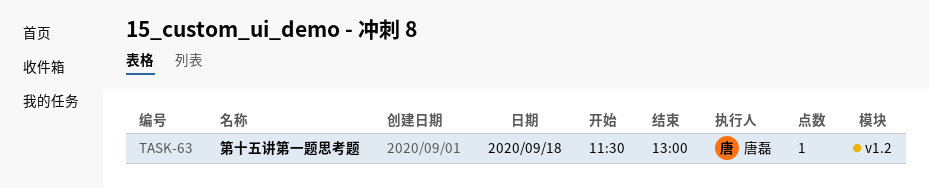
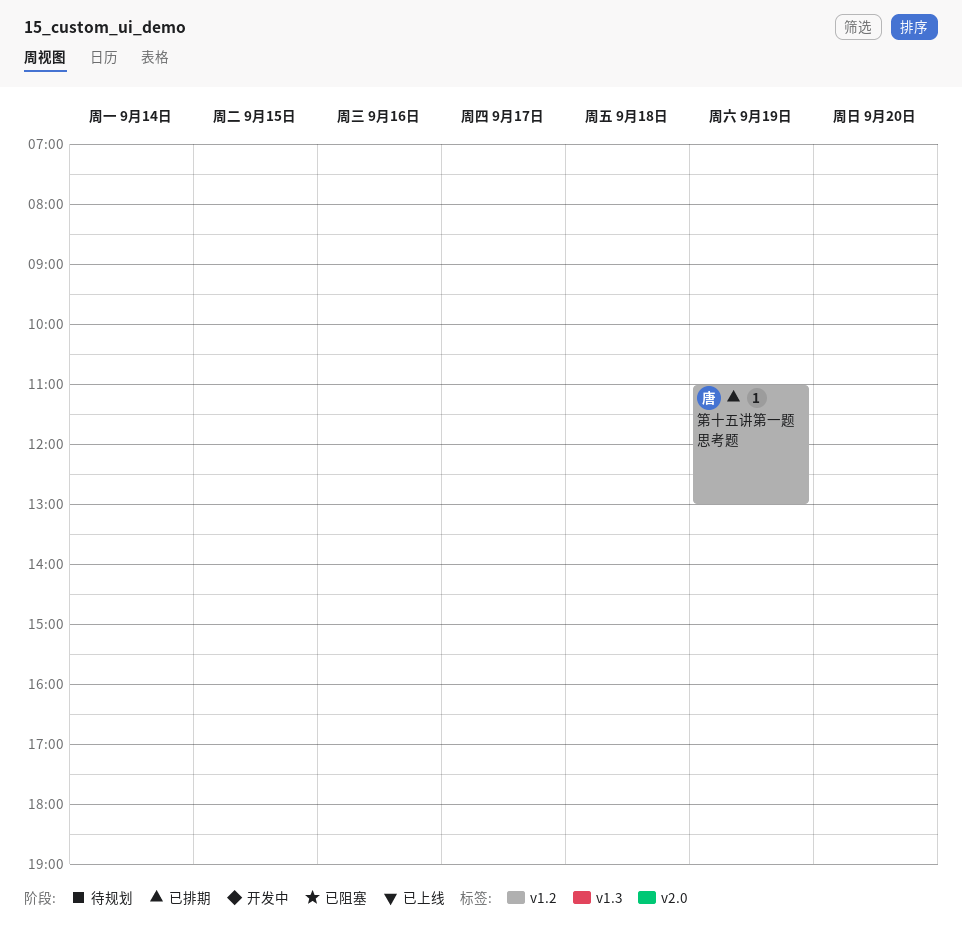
第十五讲第一题思考题, day: Sep 18 -> Sep 19
第十五讲第一题思考题, begins: 11:30 -> 11:00

